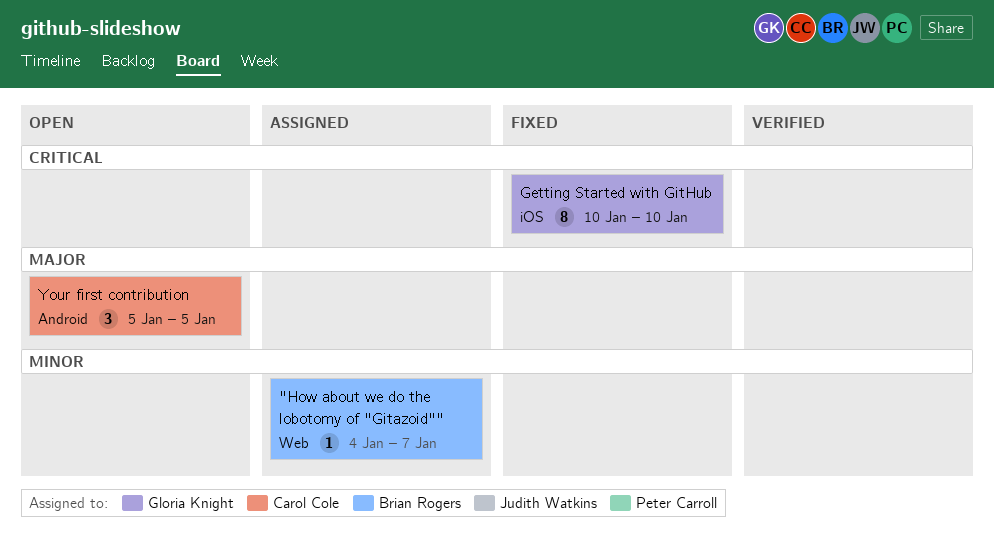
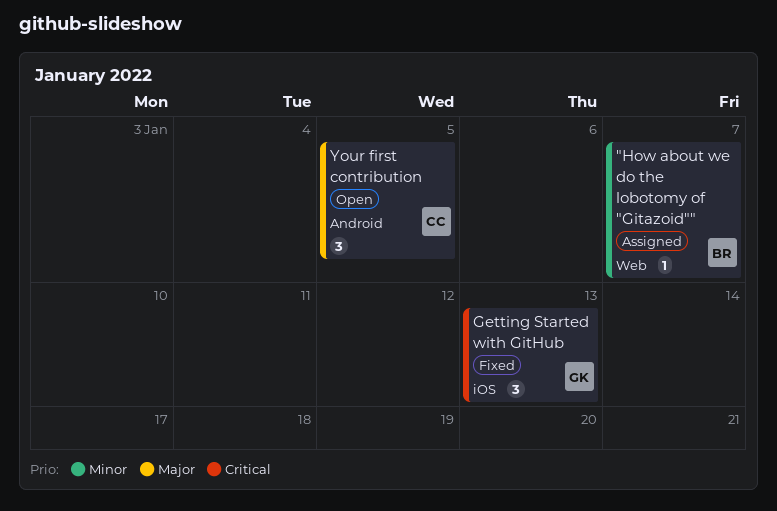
Getting Started with GitHub, estimate: 8 -> 3
Getting Started with GitHub, due: Jan 10 -> Jan 13

